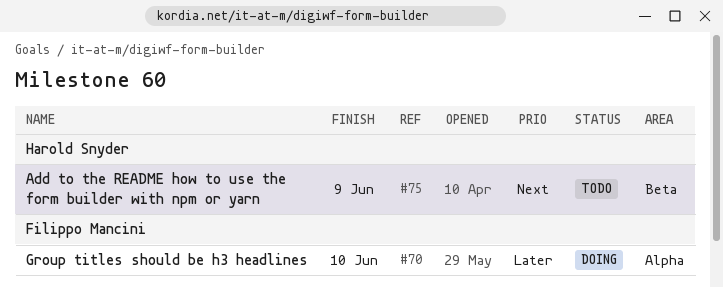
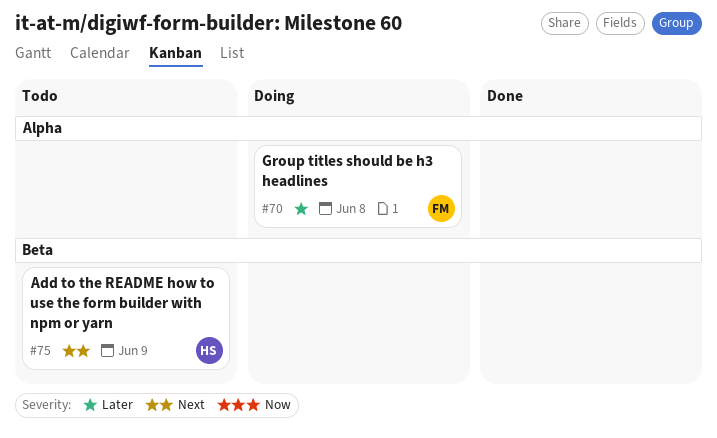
#70, due: Jun 10 -> Jun 8

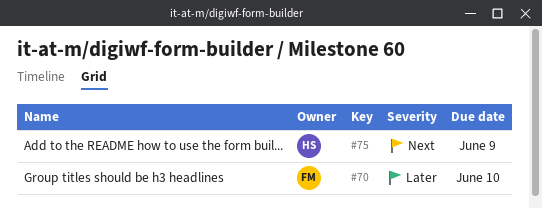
#70, due: Jun 8 -> Jun 10

